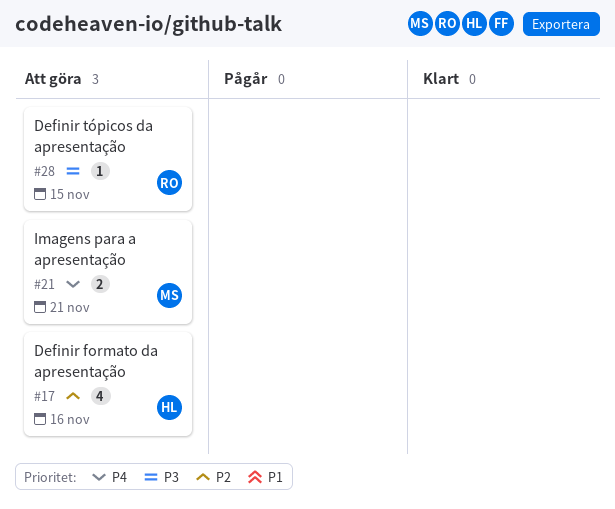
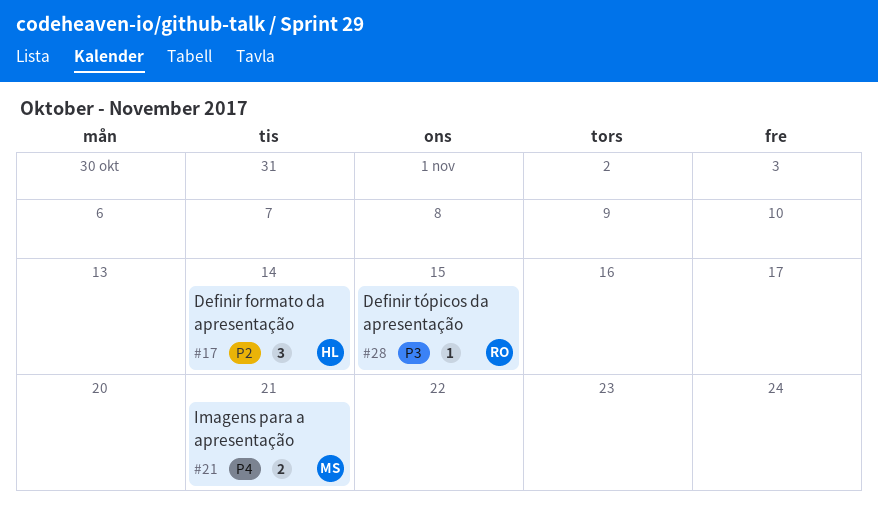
#17, estimate: 4 -> 3
#17, due: Nov 16 -> Nov 14

